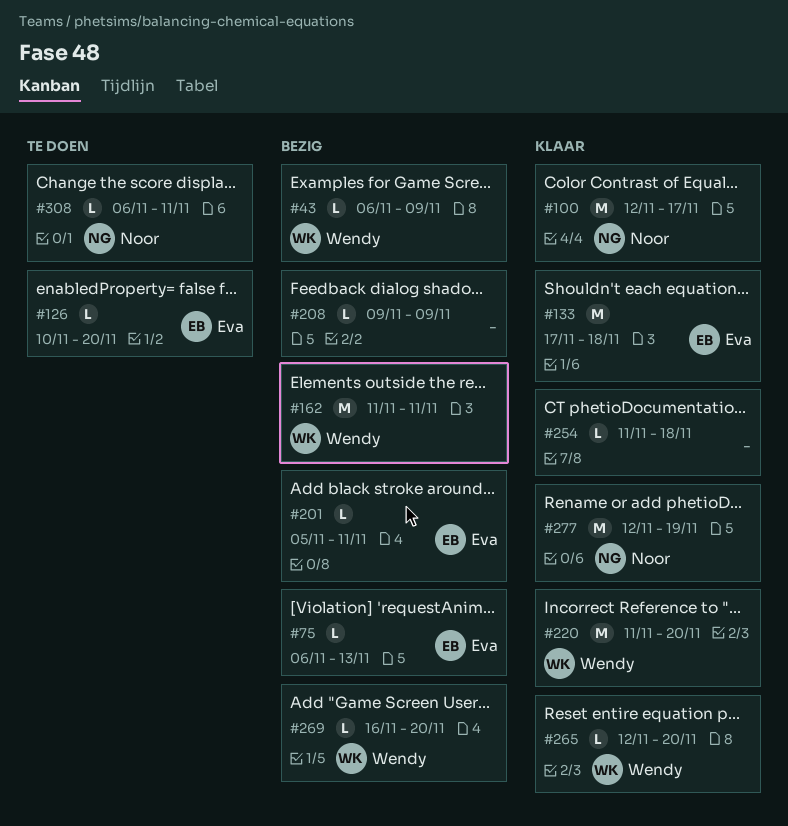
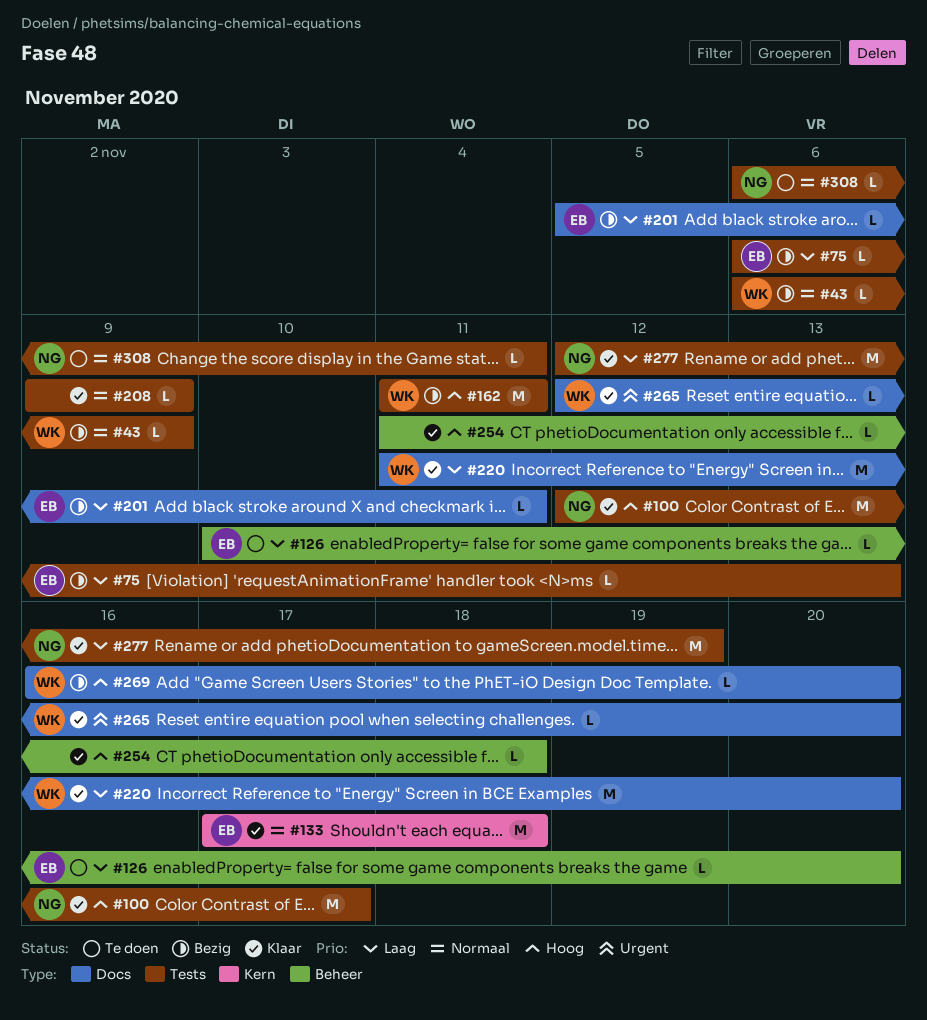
#208, status: Bezig -> Klaar

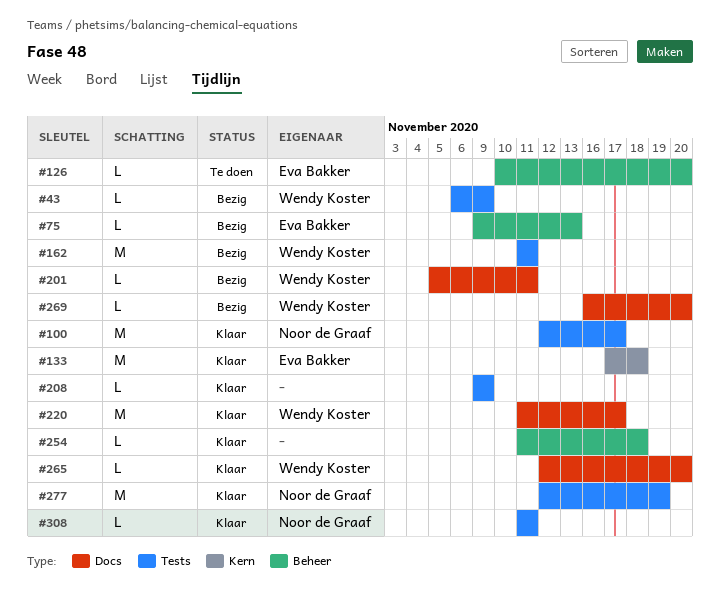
#75, label: Tests -> Beheer
#75, start: Nov 6 -> Nov 9
#201, owner: Eva Bakker -> Wendy Koster
#220, due: Nov 20 -> Nov 17
#308, status: Te doen -> Klaar
#308, start: Nov 6 -> Nov 11

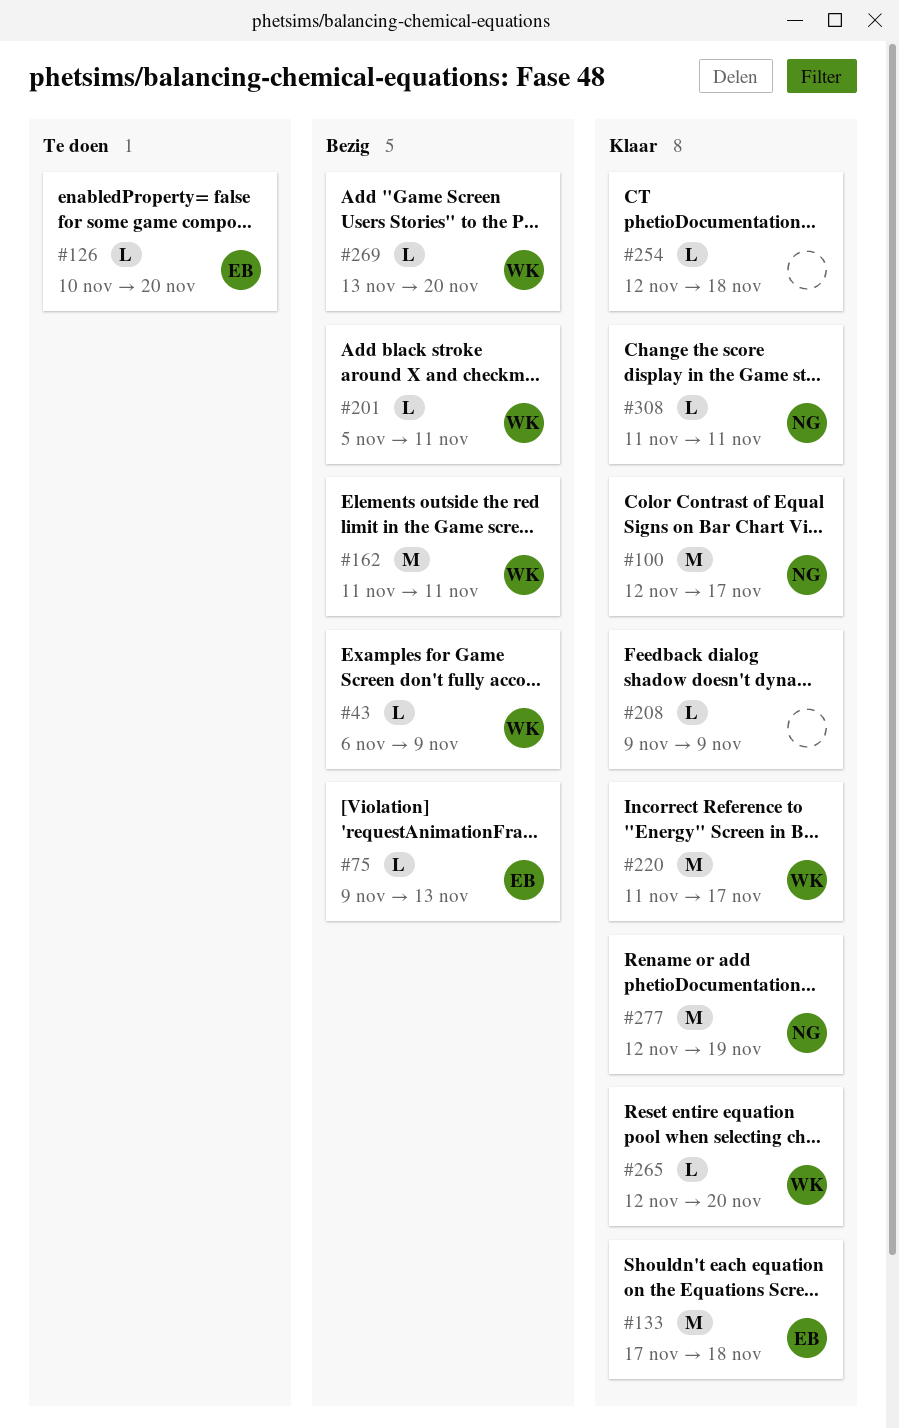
#254, start: Nov 11 -> Nov 12
#269, start: Nov 16 -> Nov 13

